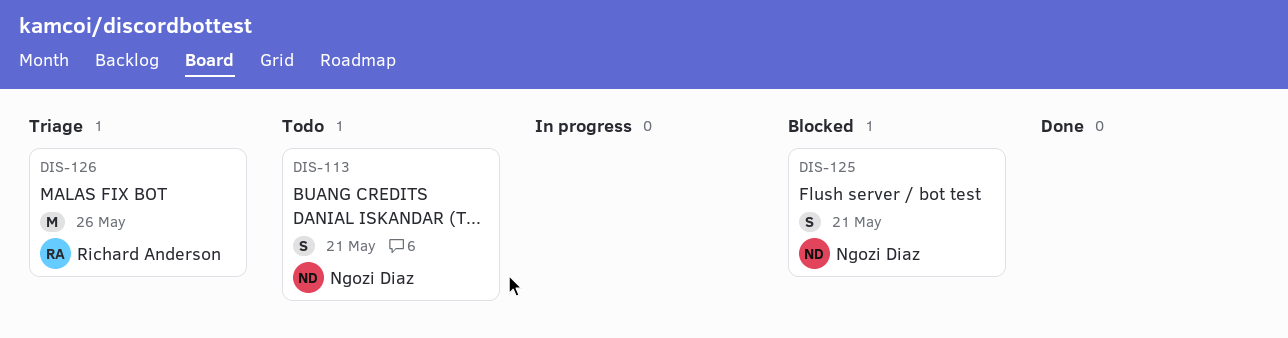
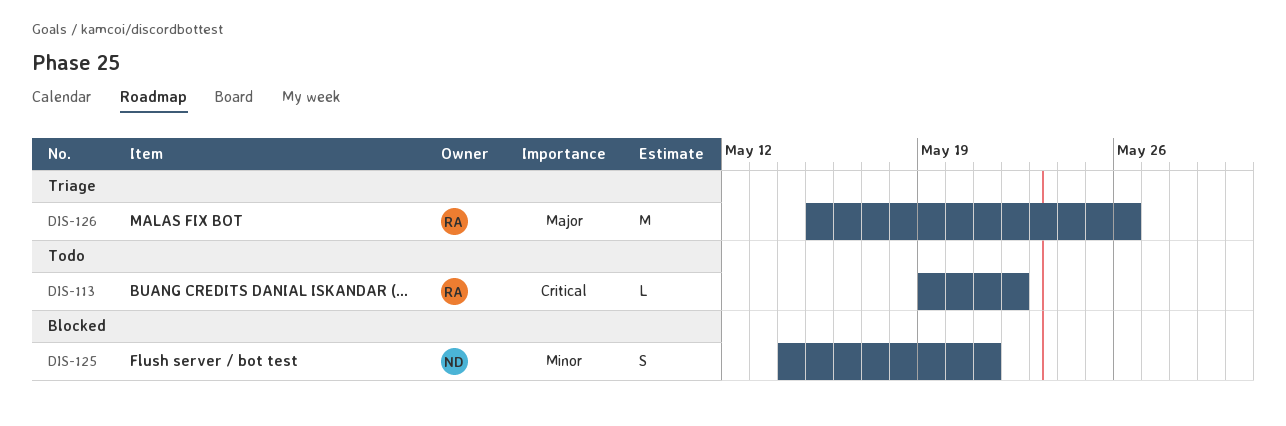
DIS-113, owner: Ngozi Diaz -> Richard Anderson
DIS-113, estimate: S -> L
DIS-113, due: May 21 -> May 22

